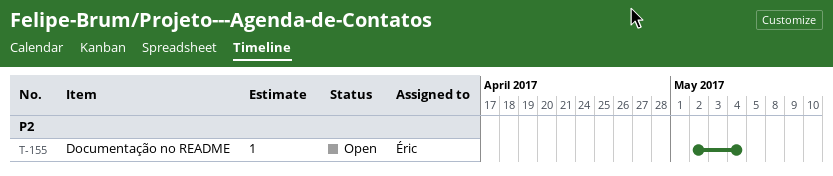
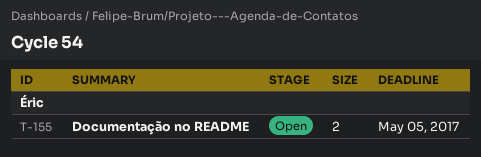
T-155, estimate: 1 -> 2
T-155, due: May 4 -> May 5

